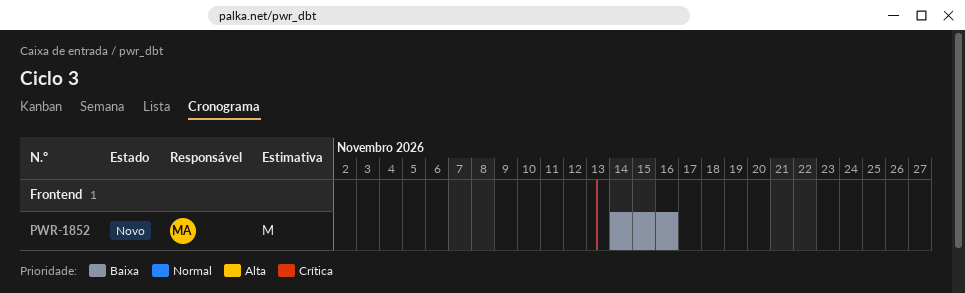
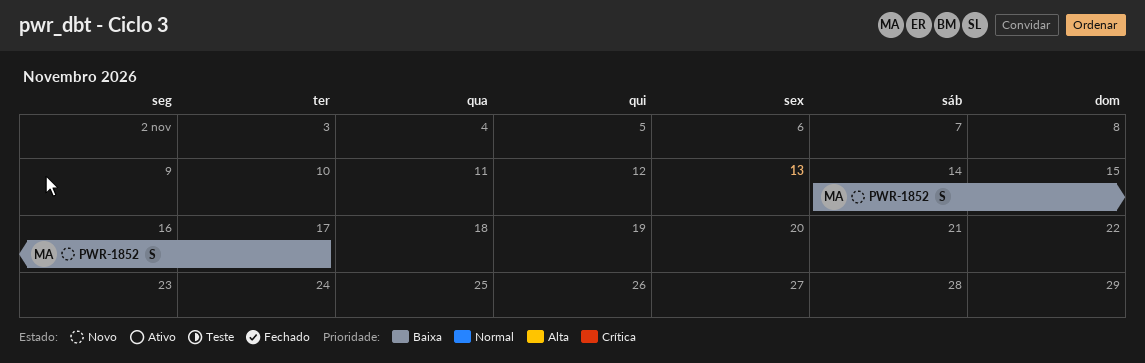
PWR-1852, estimate: M -> S
PWR-1852, due: Nov 16 -> Nov 17

